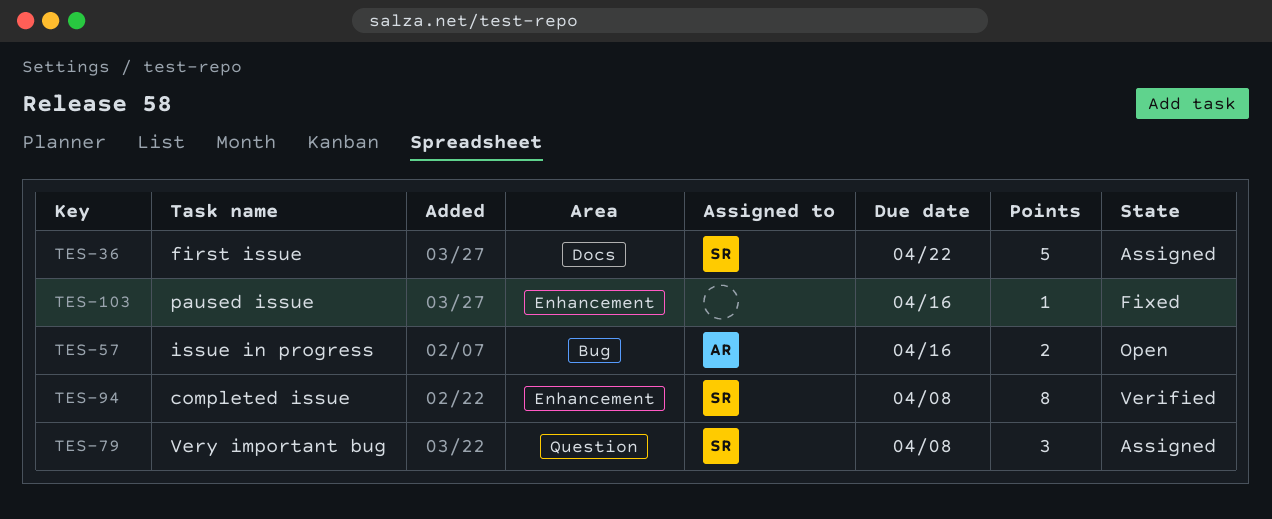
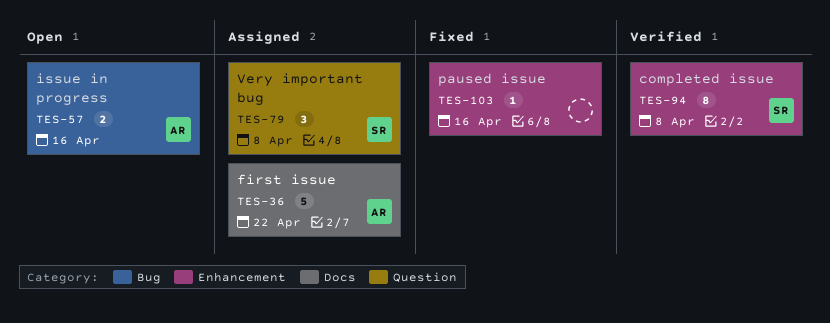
TES-36, owner: SR -> AR

